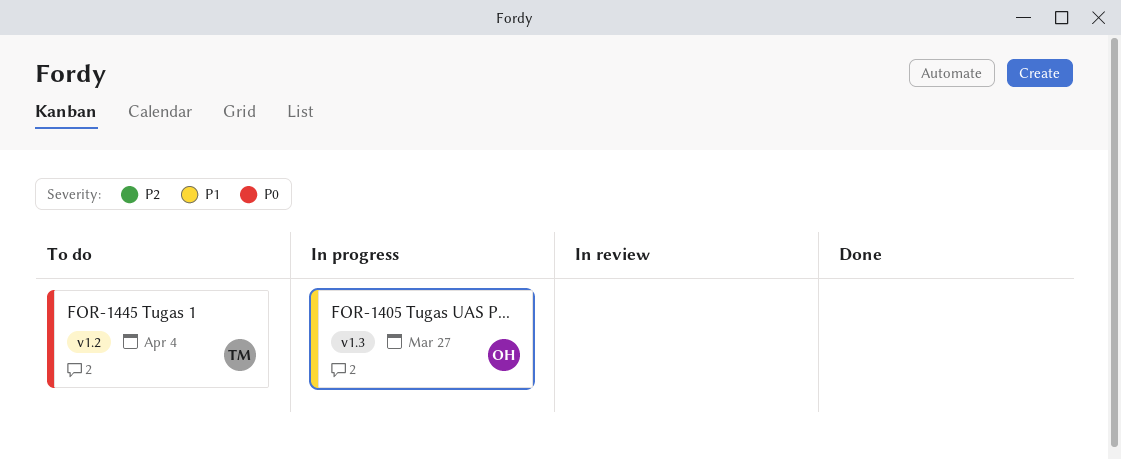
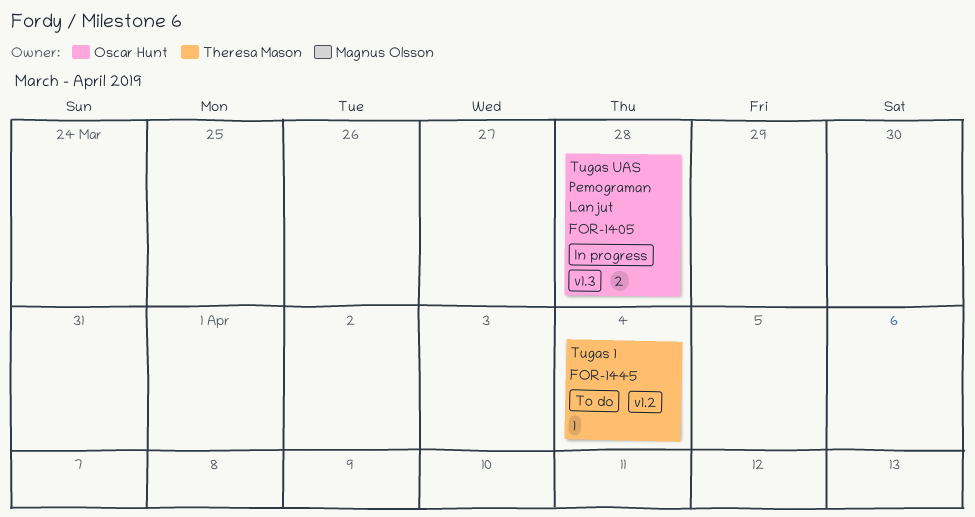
FOR-1405, due: Mar 27 -> Mar 28

